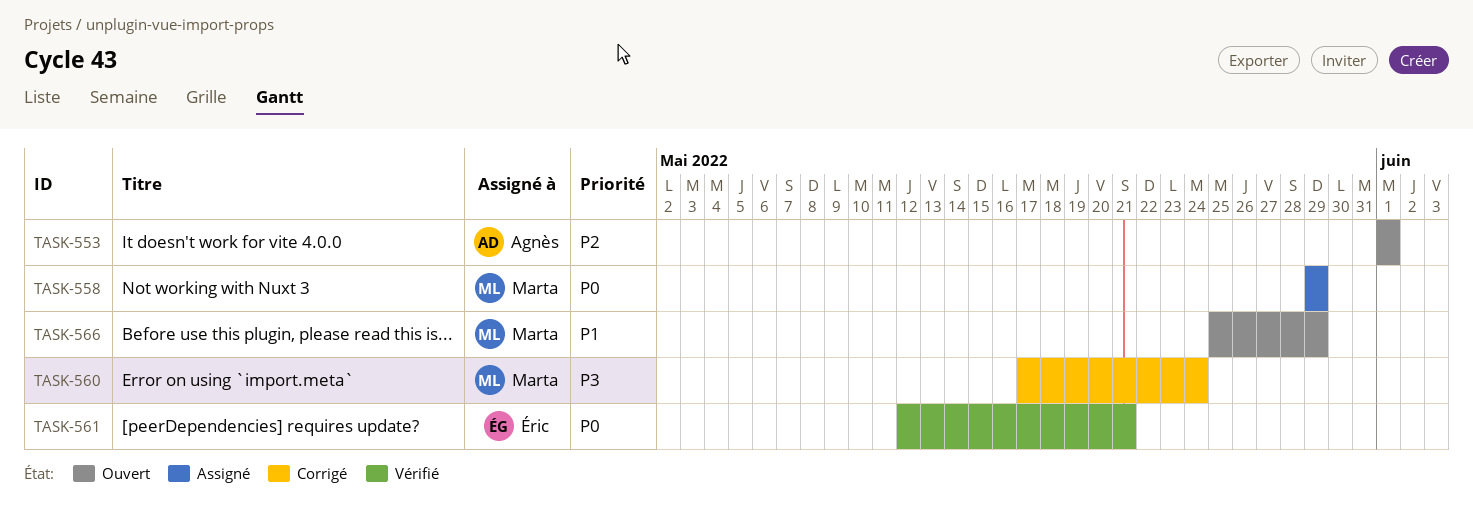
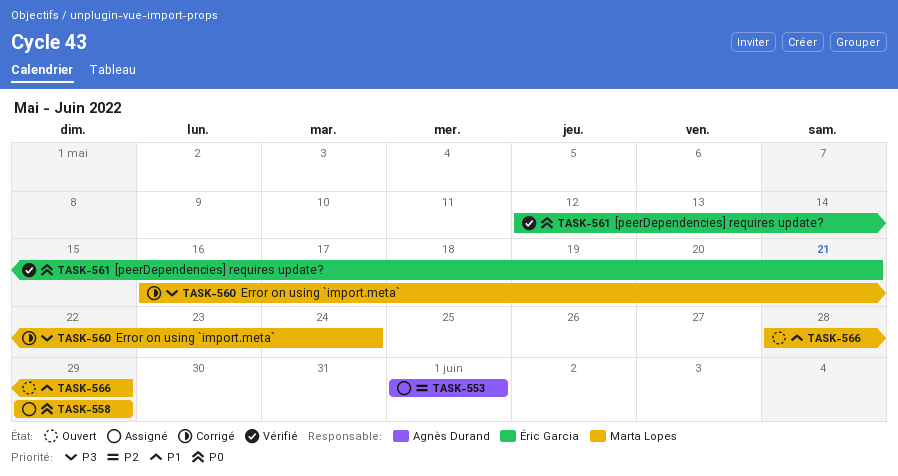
TASK-553, status: Ouvert -> Assigné
TASK-560, start: May 17 -> May 16
TASK-566, start: May 25 -> May 28

